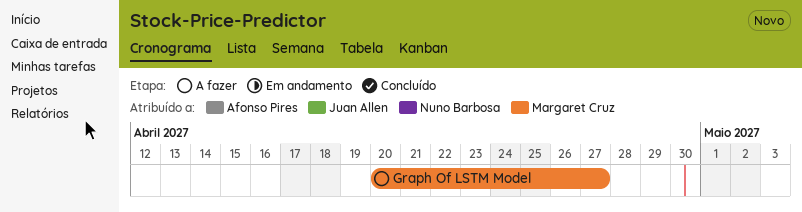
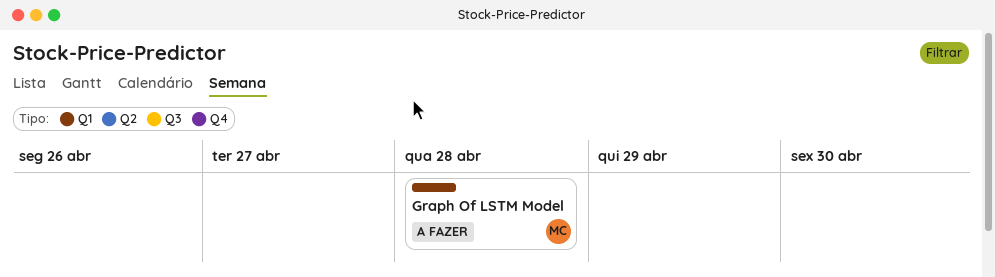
Graph Of LSTM Model, due: Apr 27 -> Apr 28

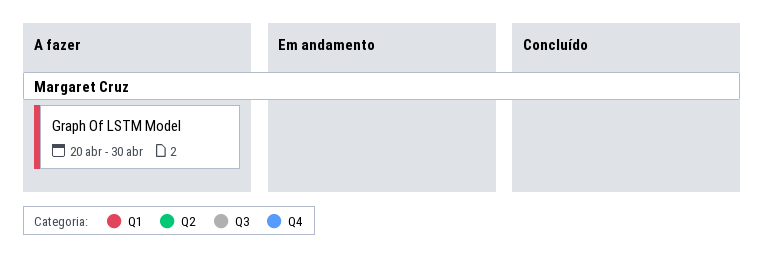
Graph Of LSTM Model, due: Apr 28 -> Apr 30

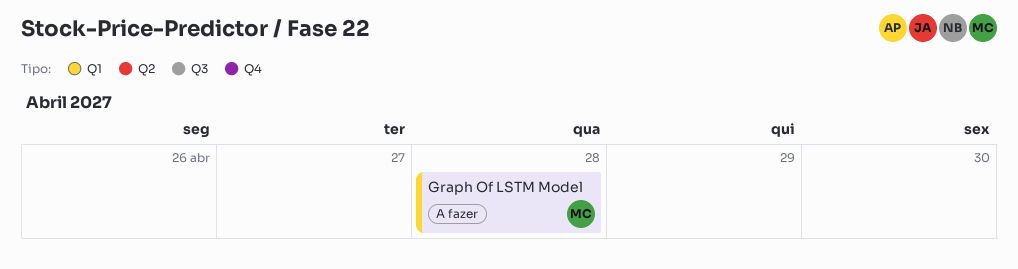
Graph Of LSTM Model, due: Apr 30 -> Apr 28

